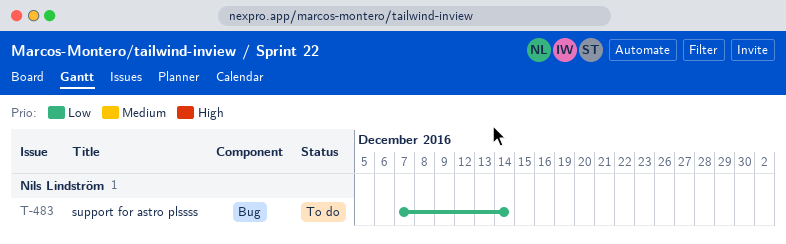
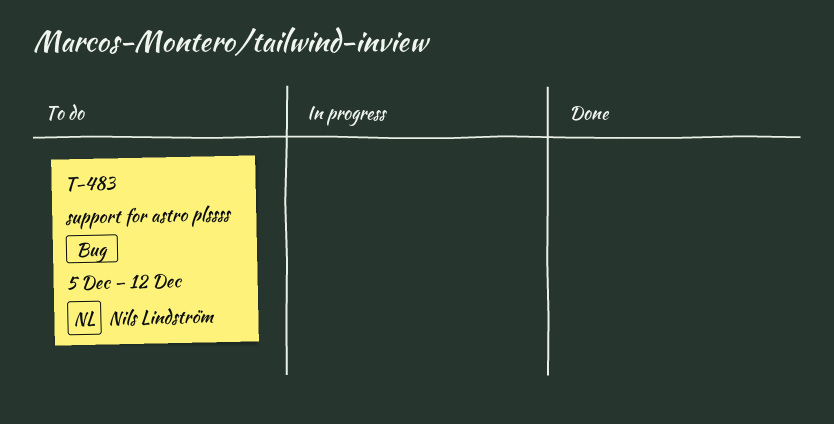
T-483, start: Dec 7 -> Dec 5
T-483, due: Dec 14 -> Dec 12

